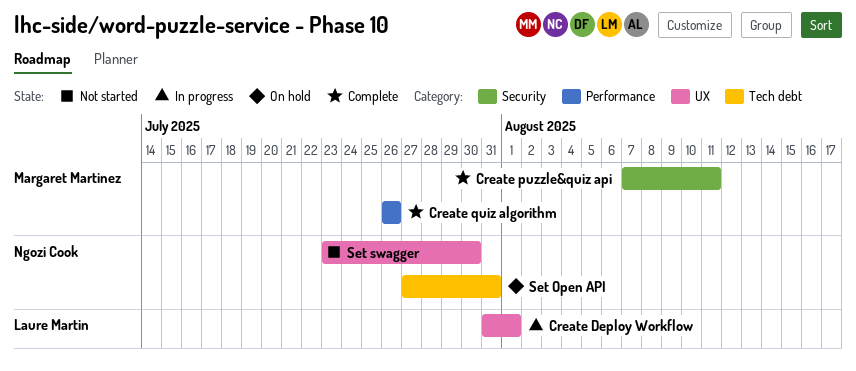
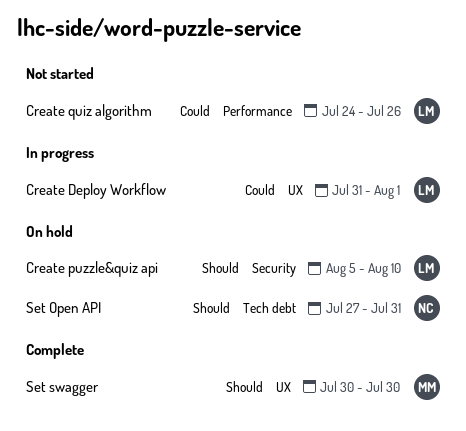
Create puzzle&quiz api, status: Complete -> On hold
Create puzzle&quiz api, owner: Margaret Martinez -> Laure Martin
Create puzzle&quiz api, start: Aug 7 -> Aug 5
Create puzzle&quiz api, due: Aug 11 -> Aug 10
Create quiz algorithm, status: Complete -> Not started
Create quiz algorithm, owner: Margaret Martinez -> Laure Martin
Create quiz algorithm, start: Jul 26 -> Jul 24
Set swagger, status: Not started -> Complete
Set swagger, owner: Ngozi Cook -> Margaret Martinez
Set swagger, start: Jul 23 -> Jul 30

